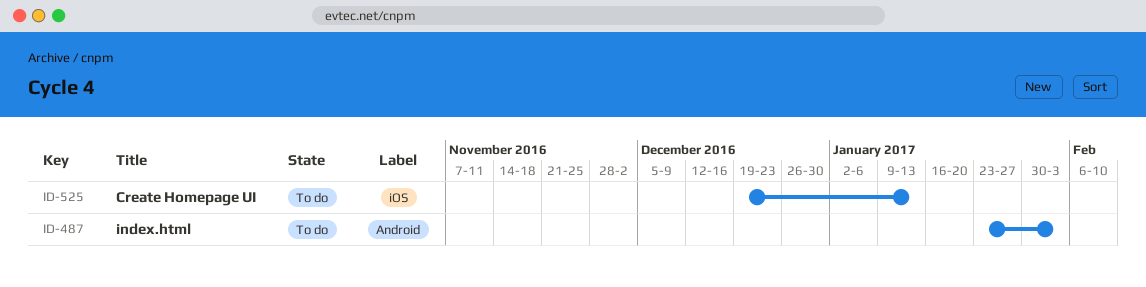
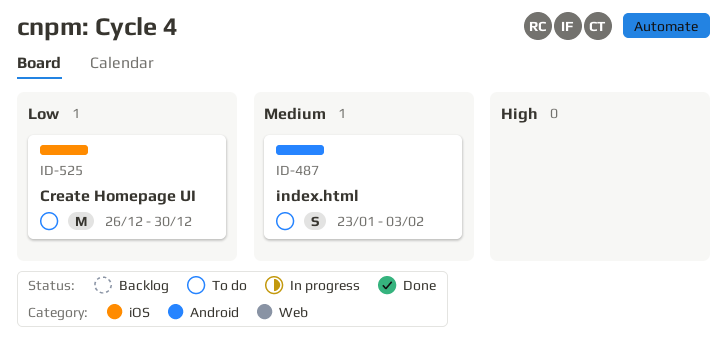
ID-525, start: Dec 19 -> Dec 26
ID-525, due: Jan 13 -> Dec 30

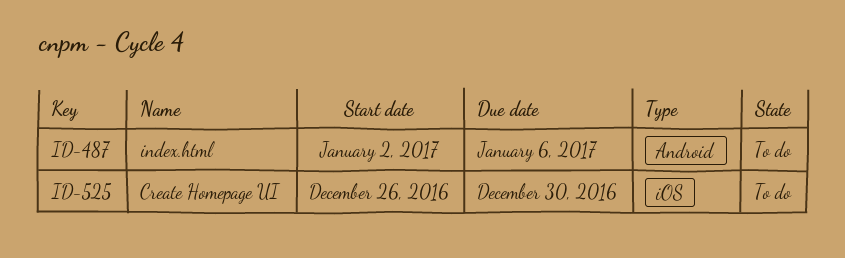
ID-487, start: Jan 23 -> Jan 2
ID-487, due: Feb 3 -> Jan 6

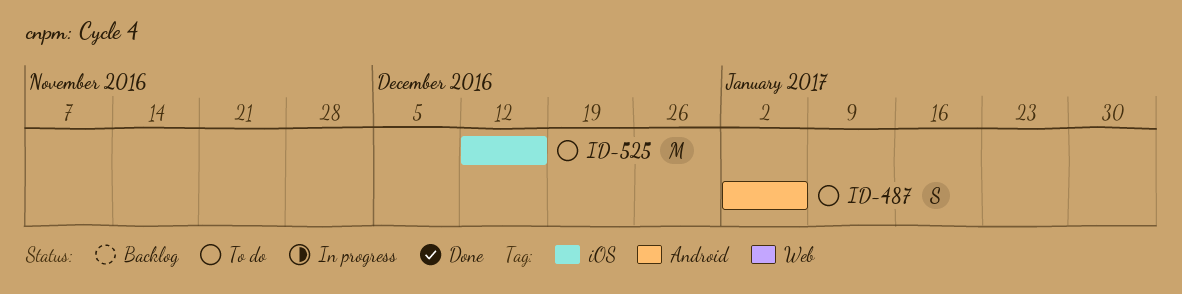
ID-525, start: Dec 26 -> Dec 12
ID-525, due: Dec 30 -> Dec 16

